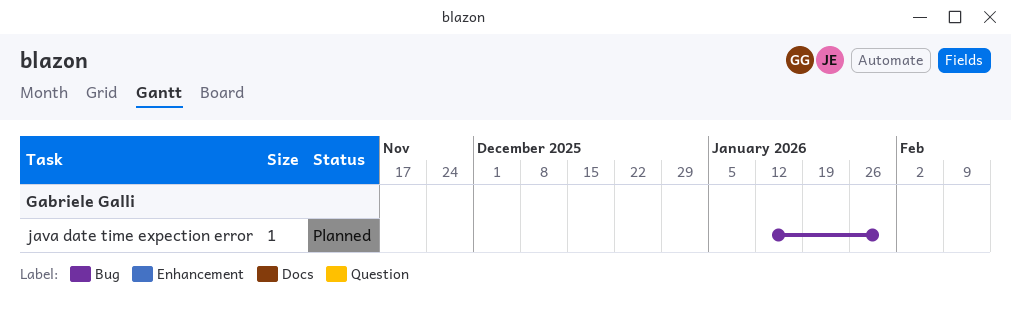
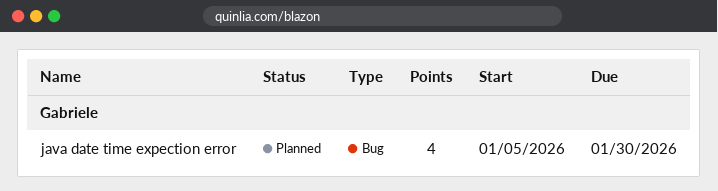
java date time expection error, estimate: 1 -> 4
java date time expection error, start: Jan 12 -> Jan 5

